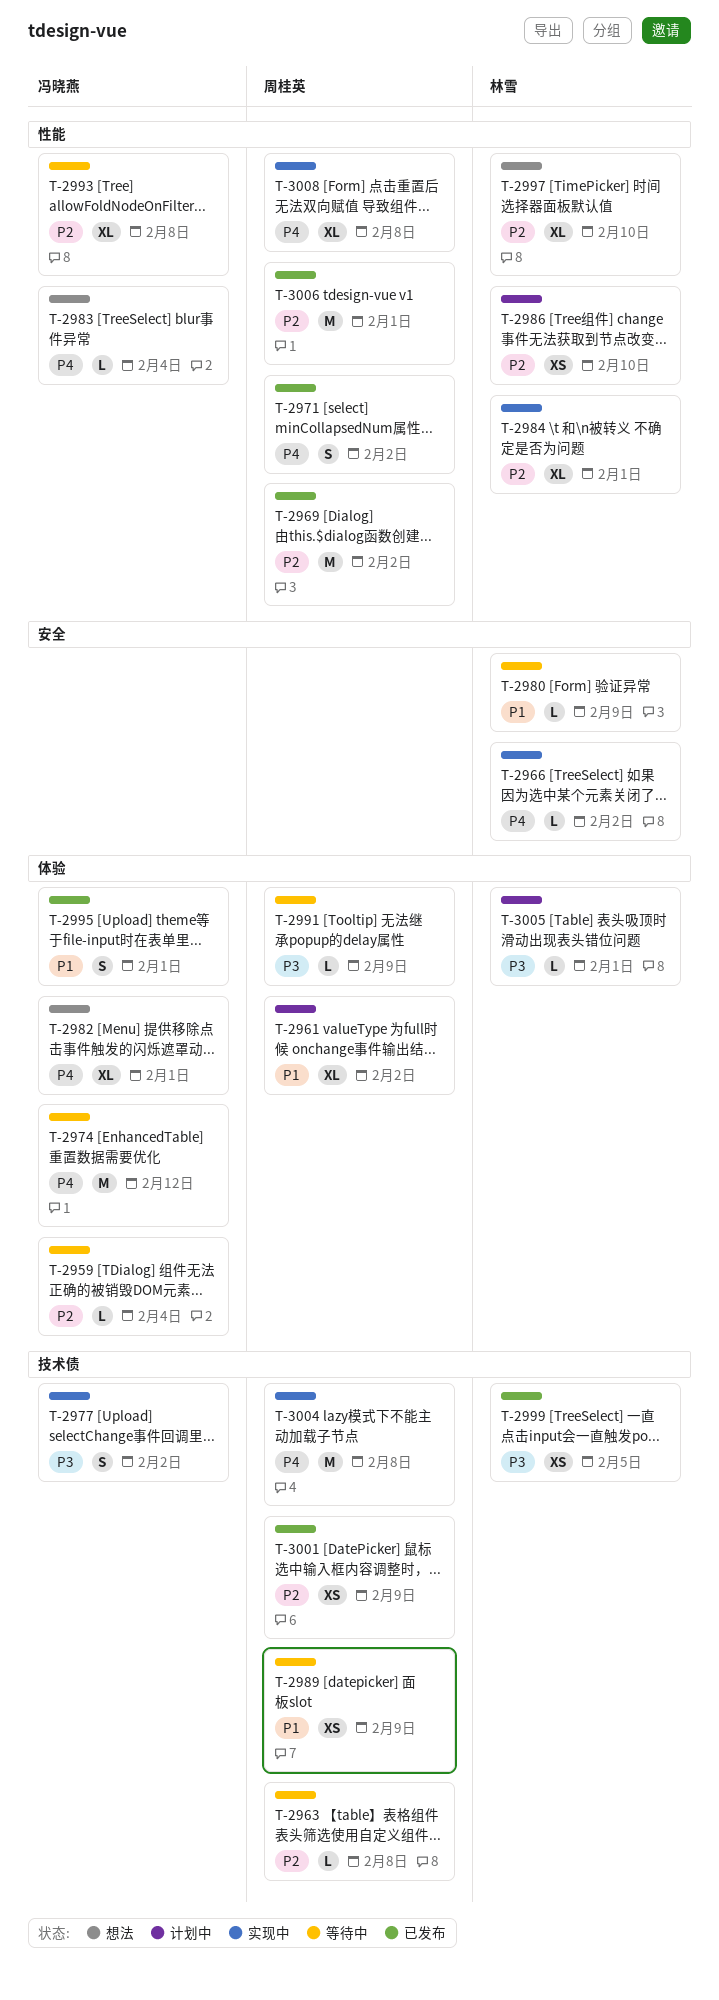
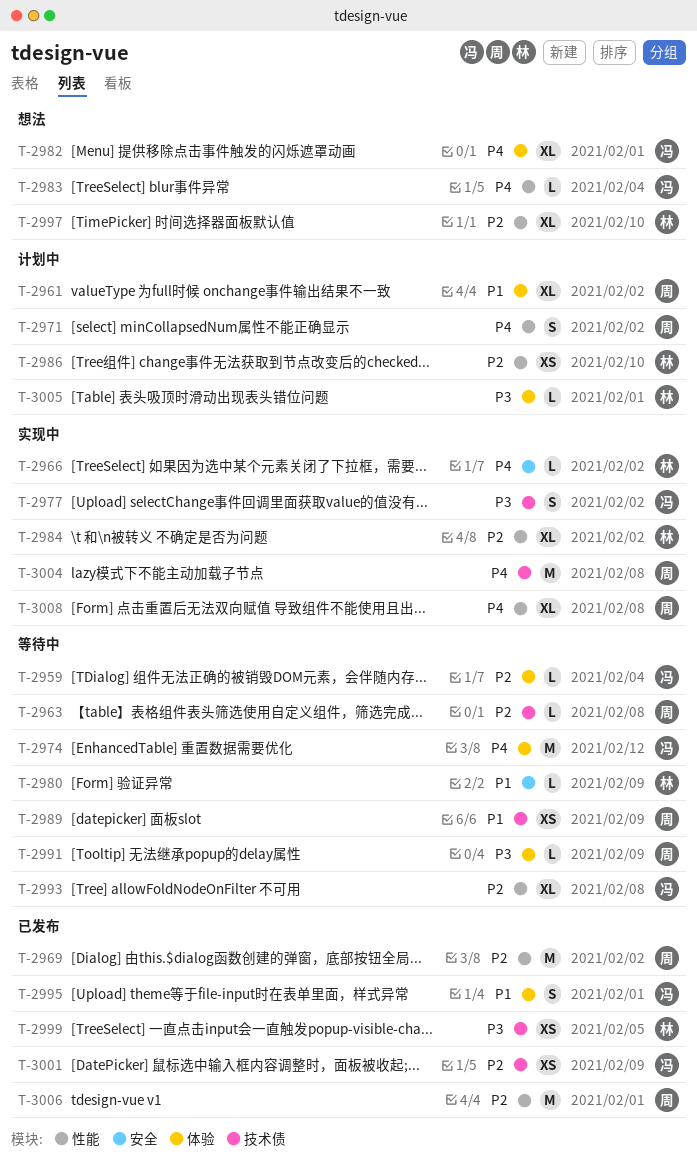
T-2971, status: 已发布 -> 计划中
T-2984, due: Feb 1 -> Feb 2
T-3001, owner: 周桂英 -> 冯晓燕

